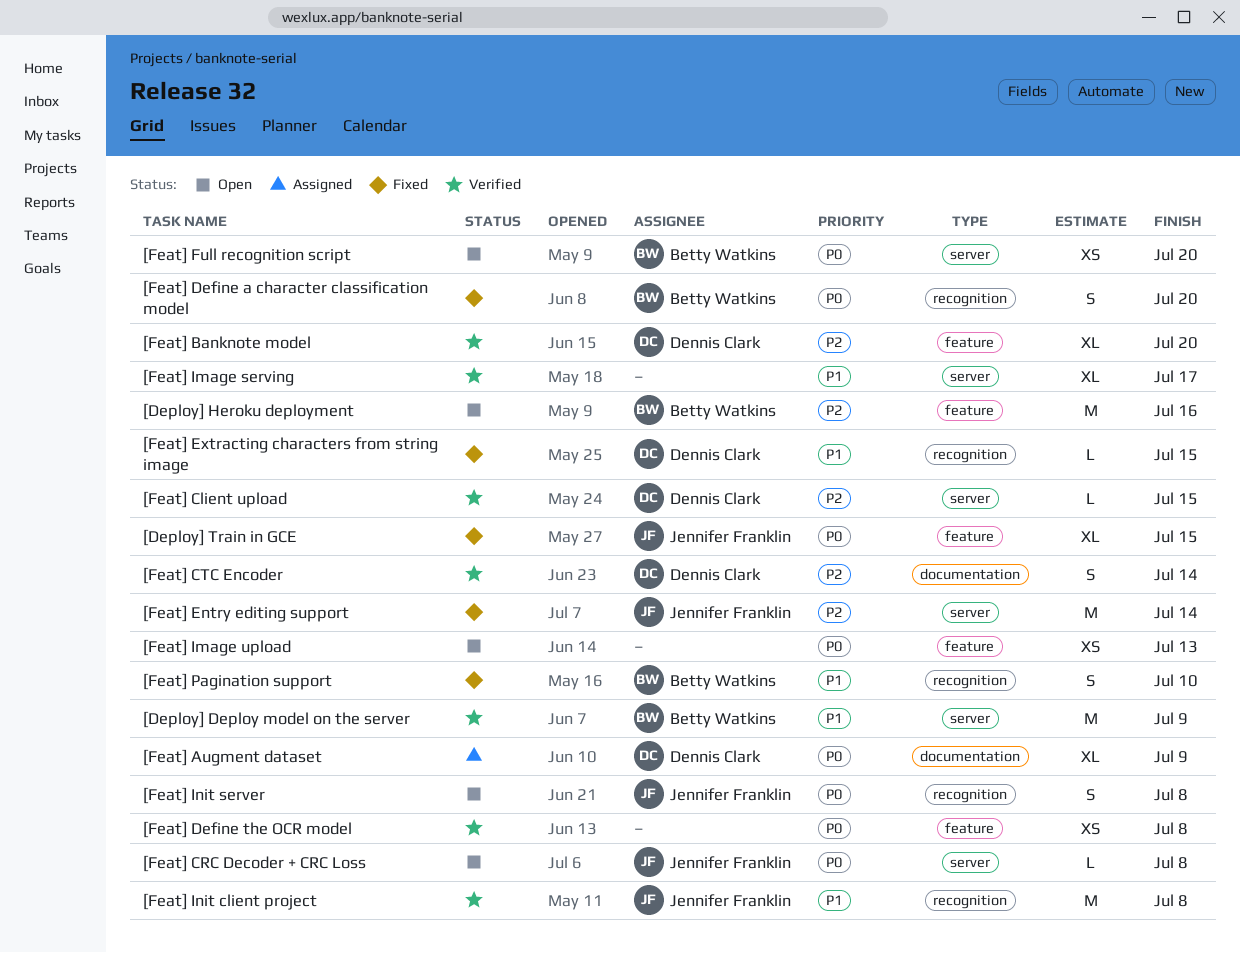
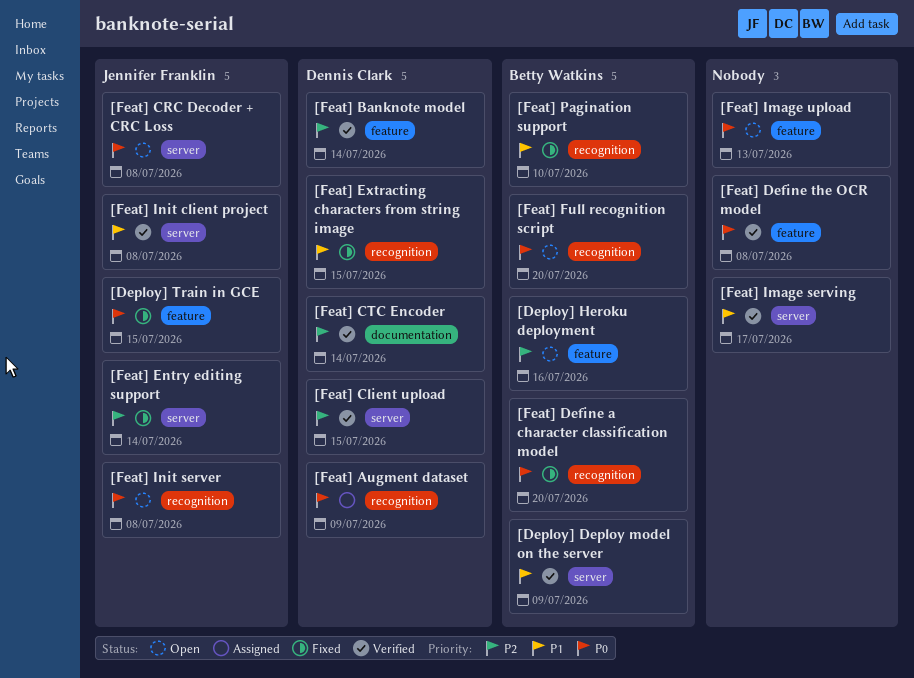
[Feat] Augment dataset, label: documentation -> recognition
[Feat] Banknote model, due: Jul 20 -> Jul 14
[Feat] Full recognition script, label: server -> recognition
[Feat] Init client project, label: recognition -> server

